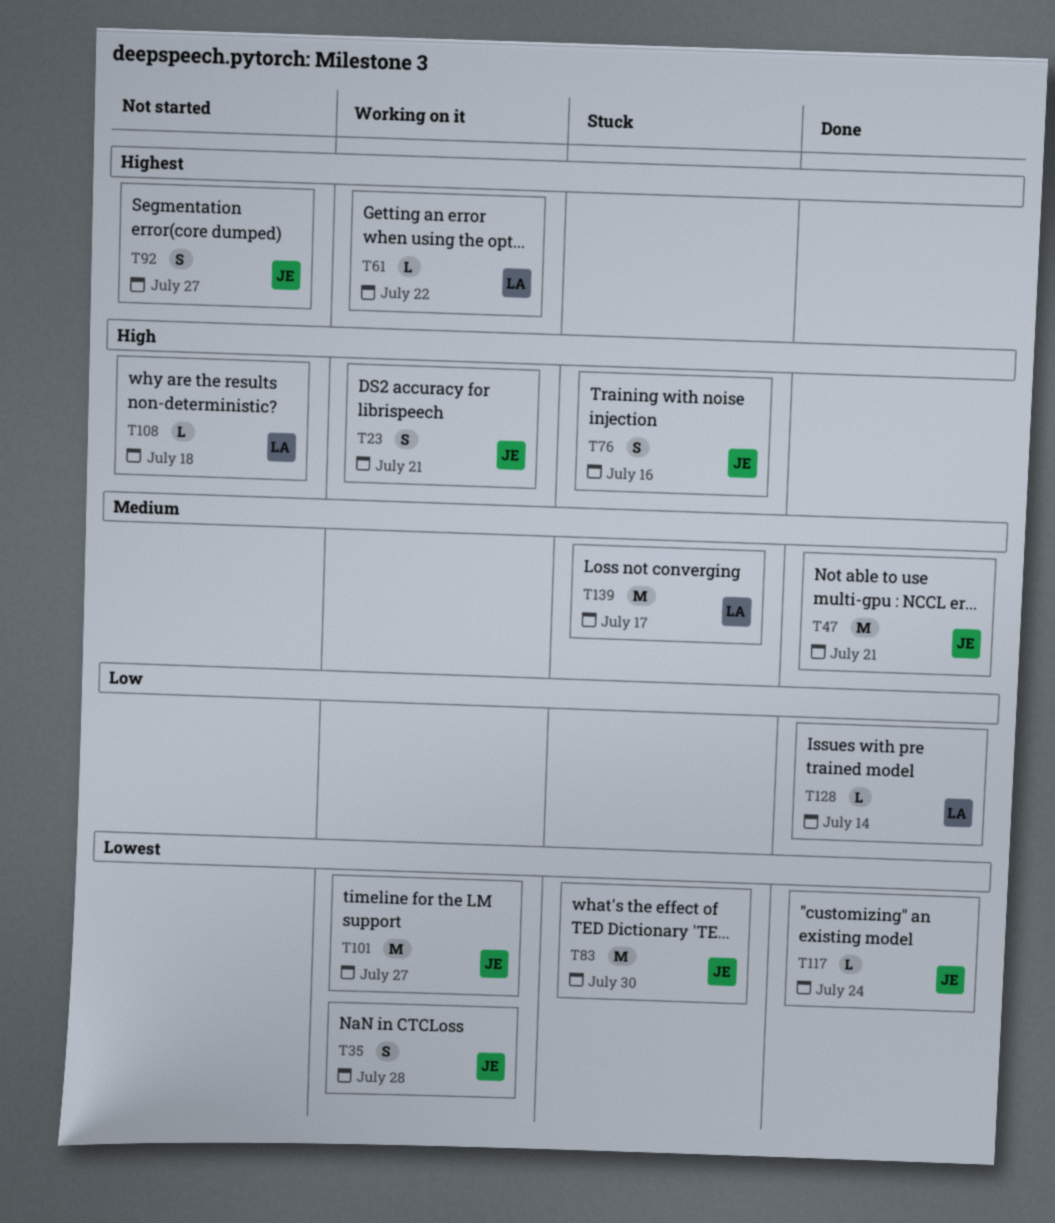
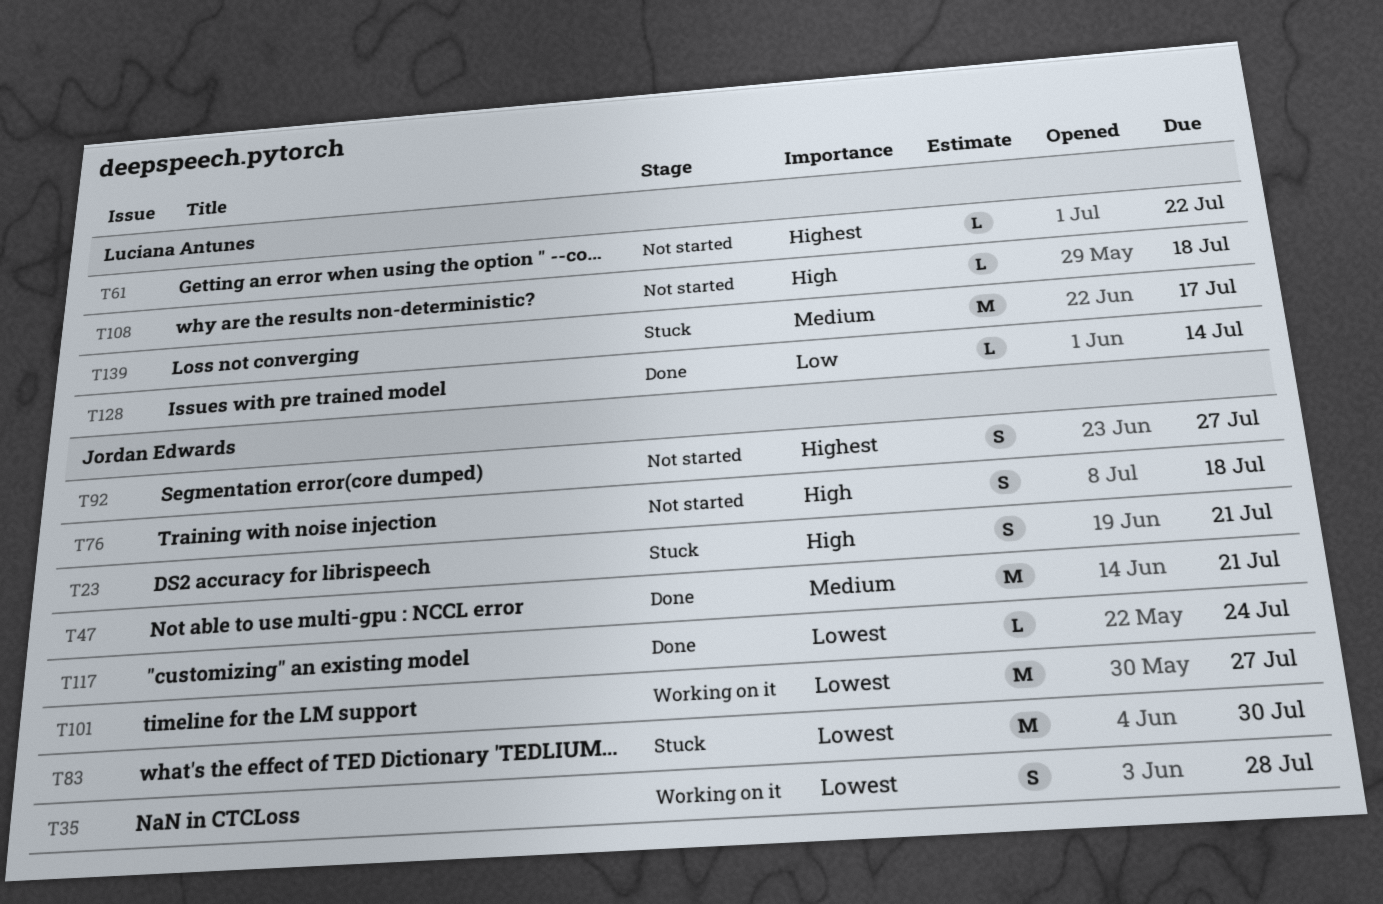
T23, status: Working on it -> Stuck
T61, status: Working on it -> Not started
T76, status: Stuck -> Not started
T76, due: Jul 16 -> Jul 18

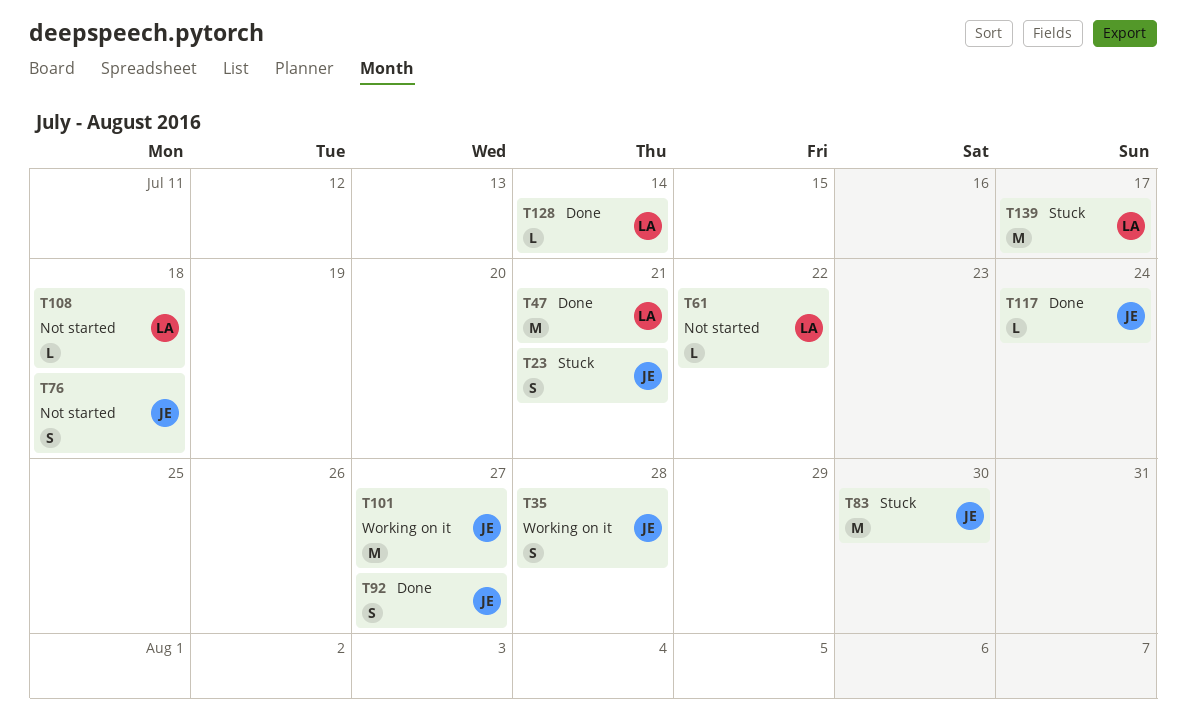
T47, owner: Jordan Edwards -> Luciana Antunes
T92, status: Not started -> Done

